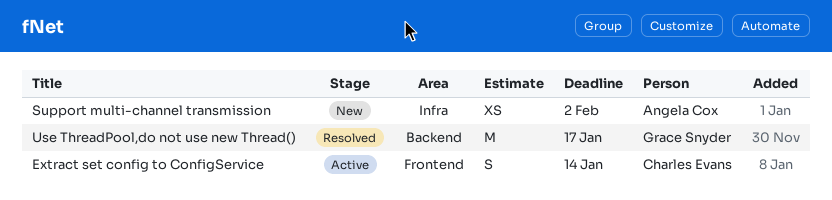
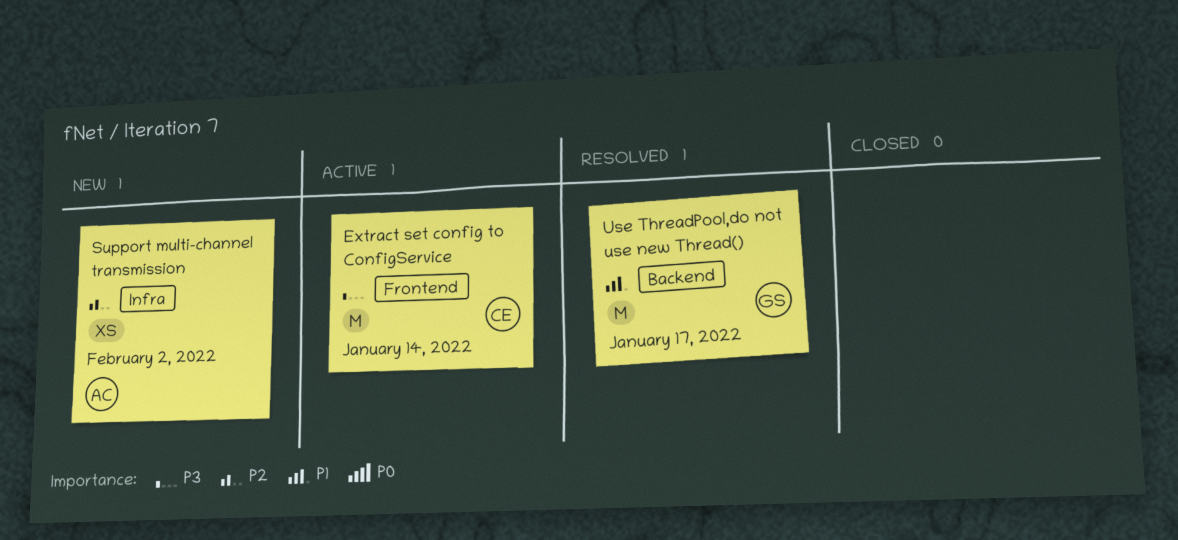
Extract set config to ConfigService, estimate: S -> M

